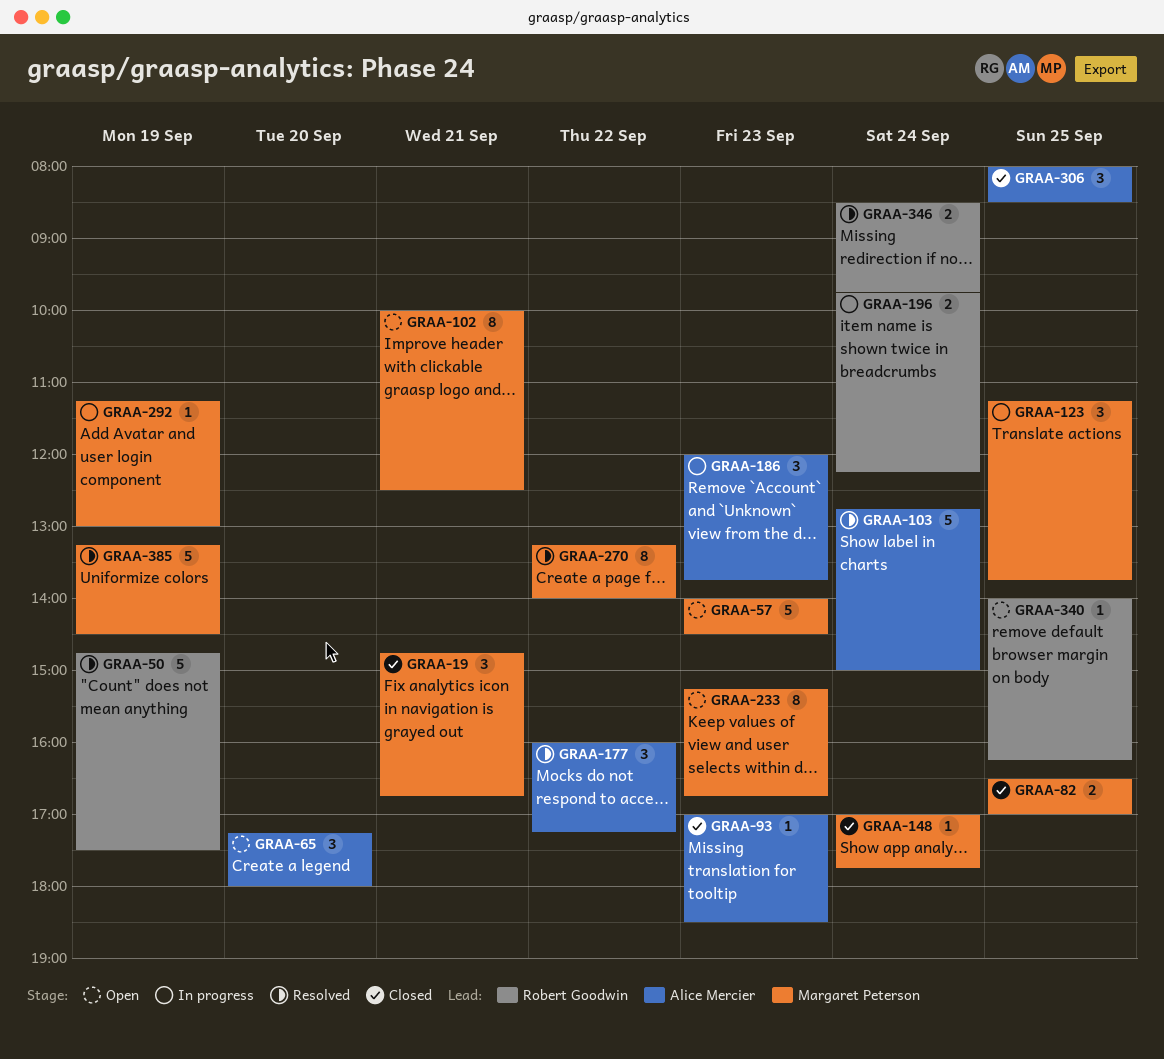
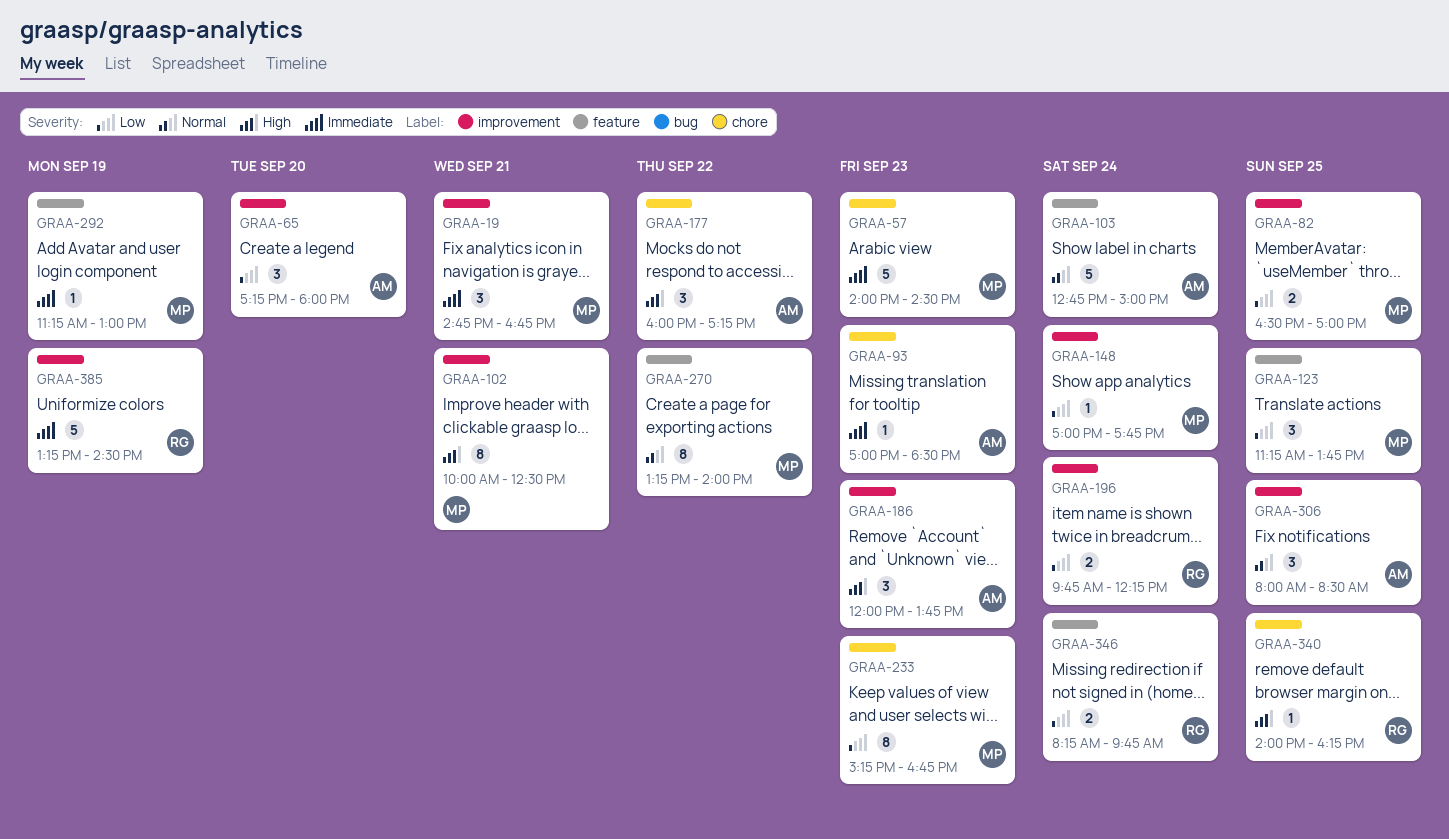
GRAA-50: present -> none
GRAA-346, begins: 08:30 -> 08:15
GRAA-385, owner: Margaret Peterson -> Robert Goodwin

